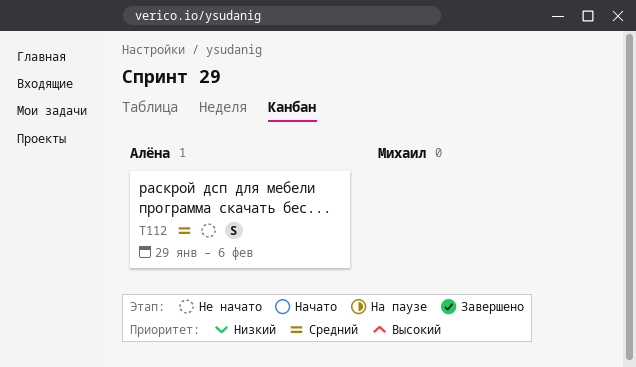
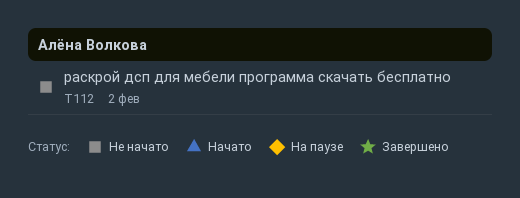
T112, due: Feb 6 -> Feb 2

